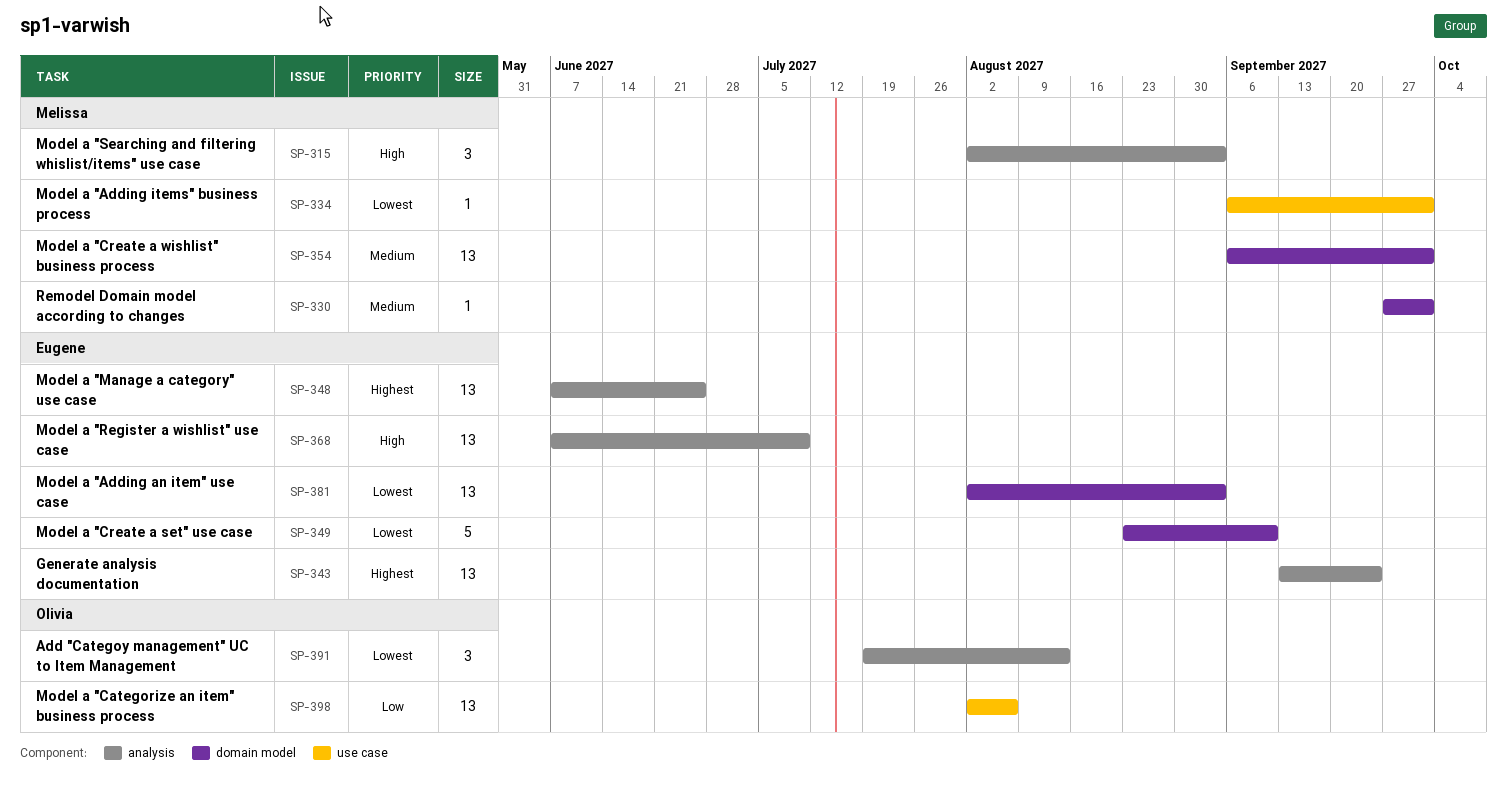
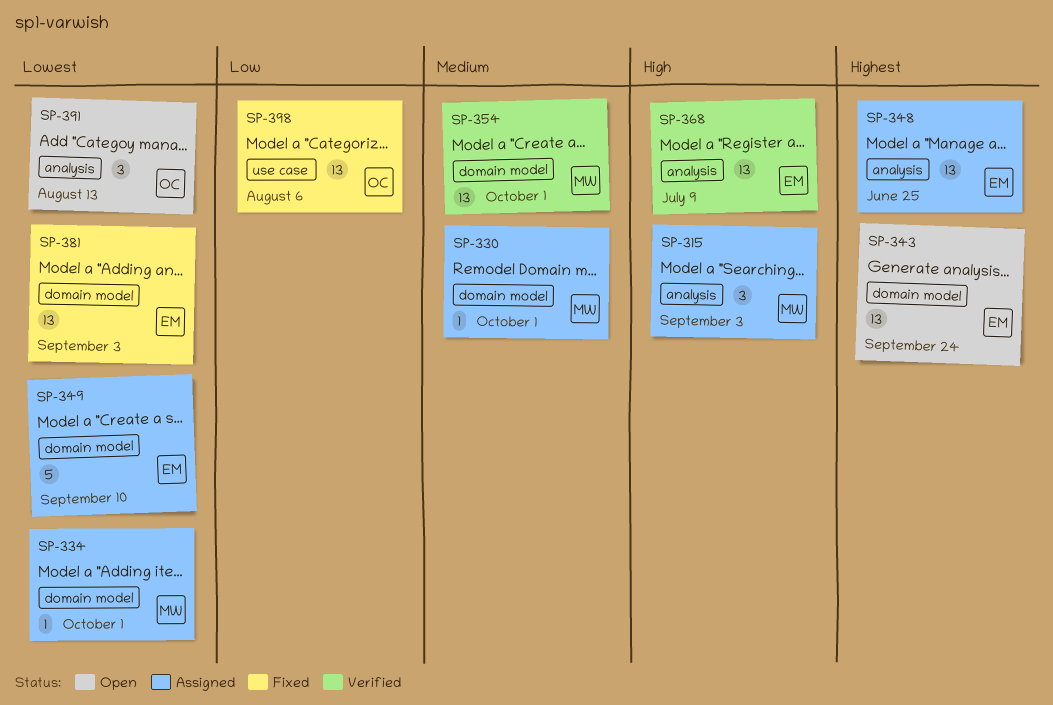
SP-334, label: use case -> domain model
SP-343, label: analysis -> domain model

